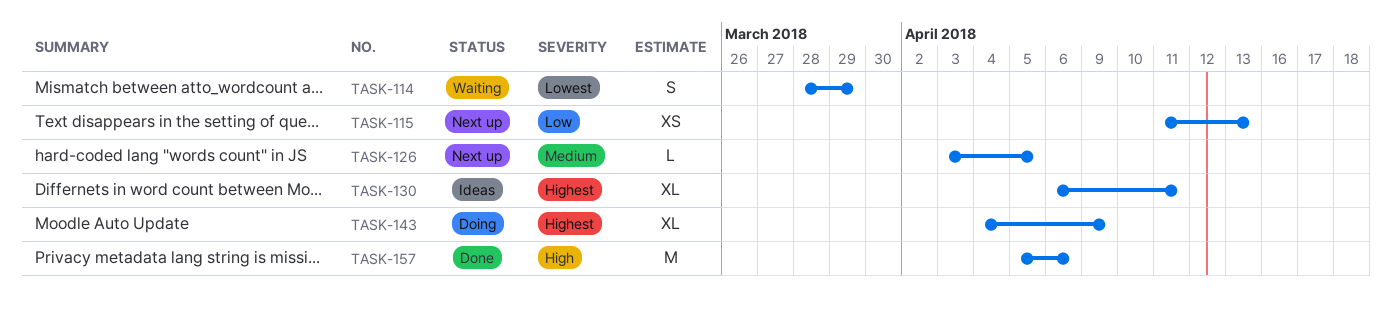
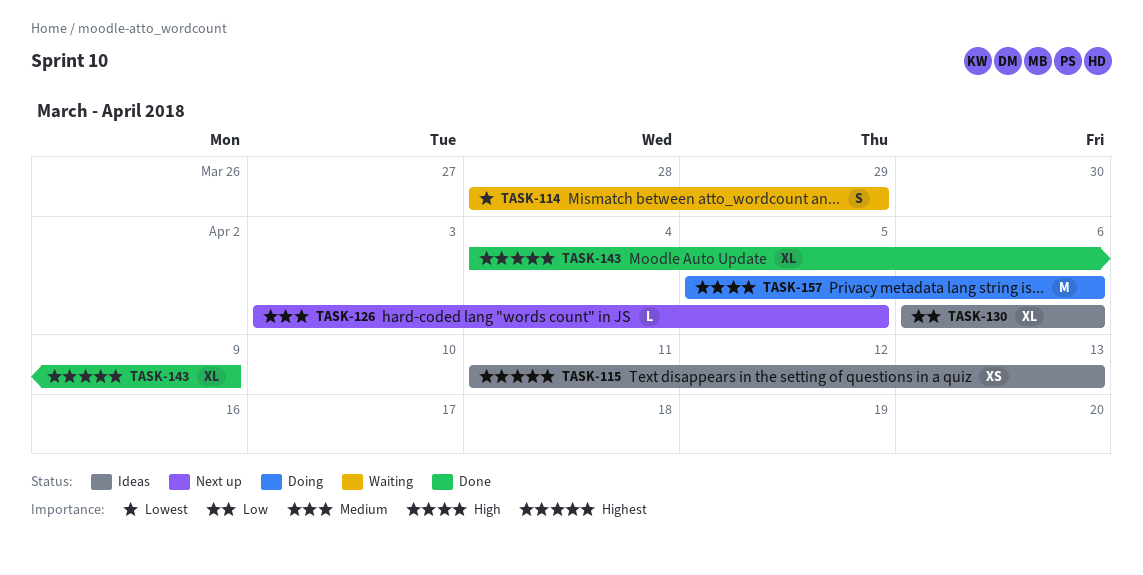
TASK-115, status: Next up -> Ideas
TASK-115, priority: Low -> Highest
TASK-130, priority: Highest -> Low
TASK-130, due: Apr 11 -> Apr 6
TASK-143, status: Doing -> Done
TASK-157, status: Done -> Doing

